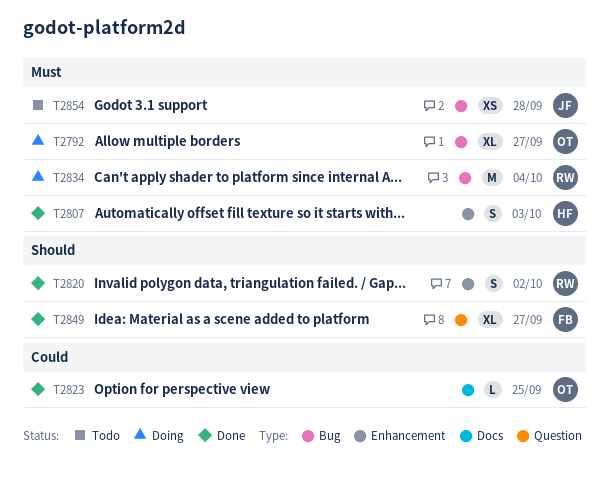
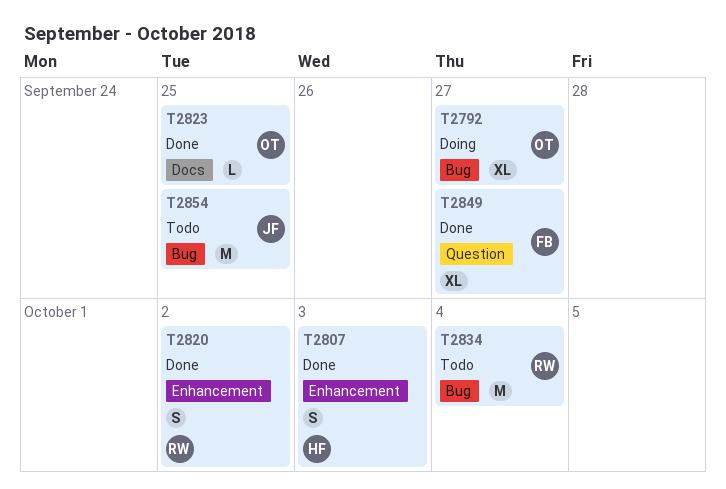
T2834, status: Doing -> Todo
T2854, estimate: XS -> M
T2854, due: Sep 28 -> Sep 25

